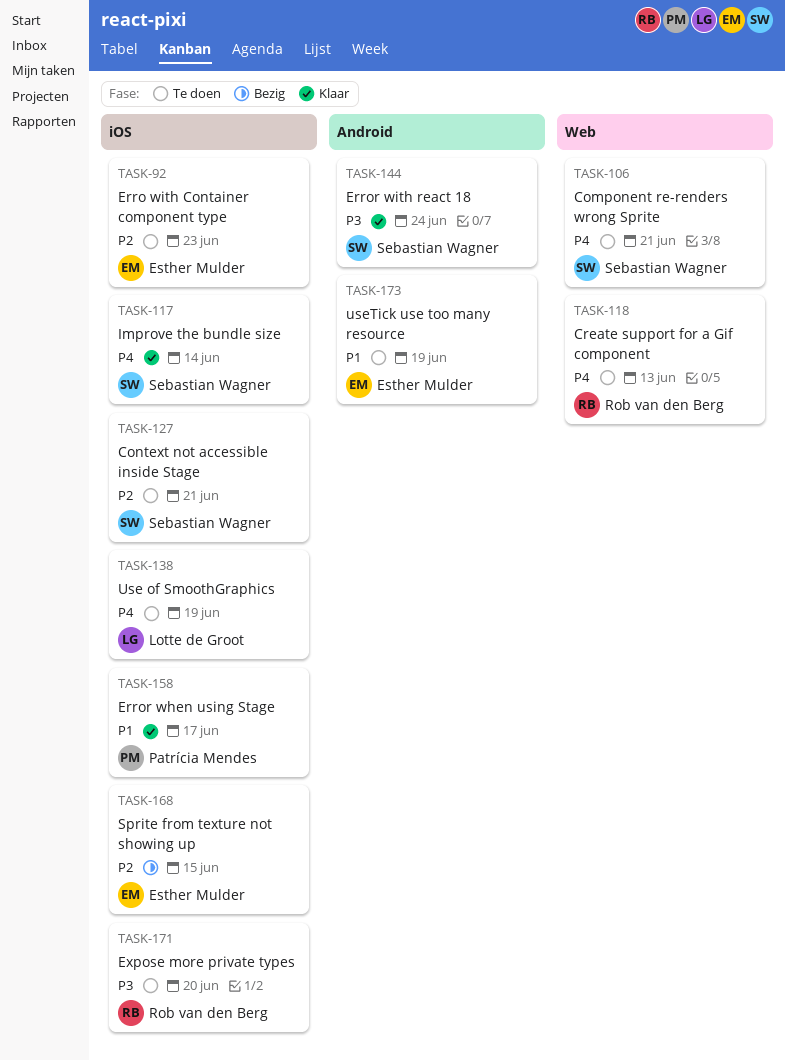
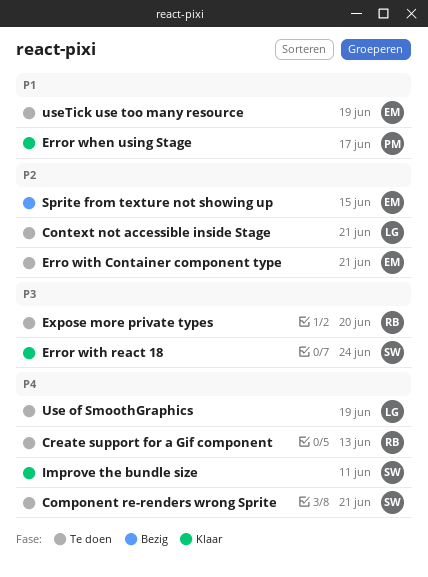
Context not accessible inside Stage, owner: Sebastian Wagner -> Lotte de Groot
Erro with Container component type, due: Jun 23 -> Jun 21
Improve the bundle size, due: Jun 14 -> Jun 11

